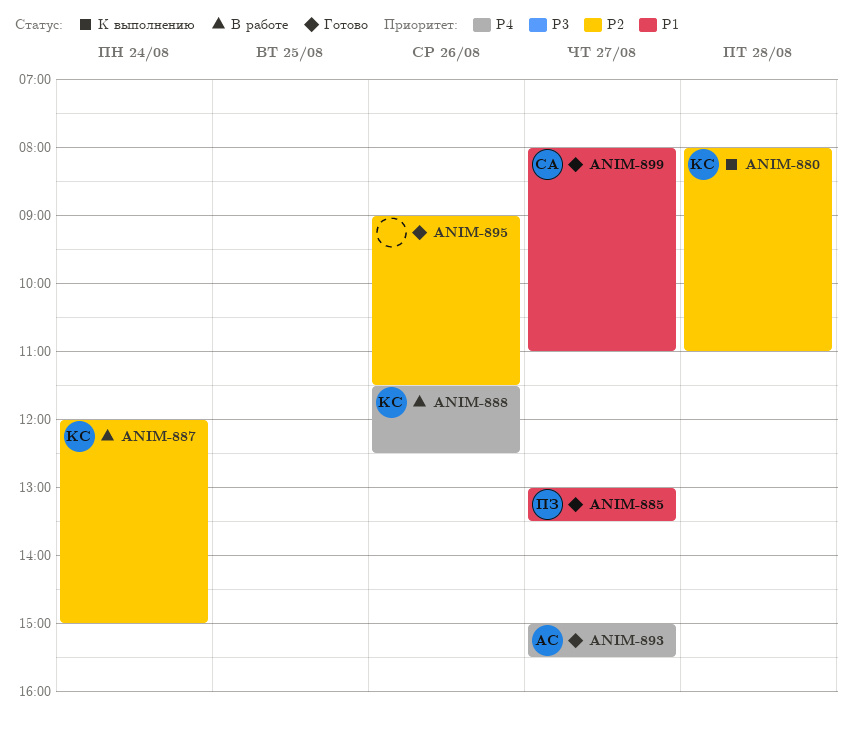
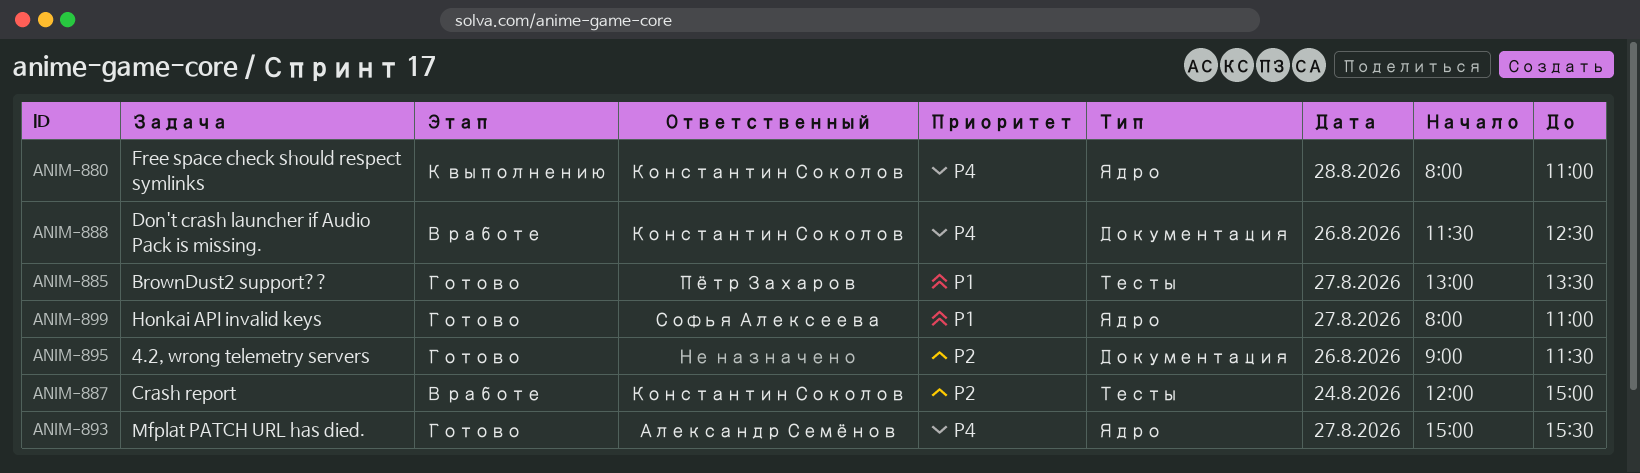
ANIM-880, priority: P2 -> P4

